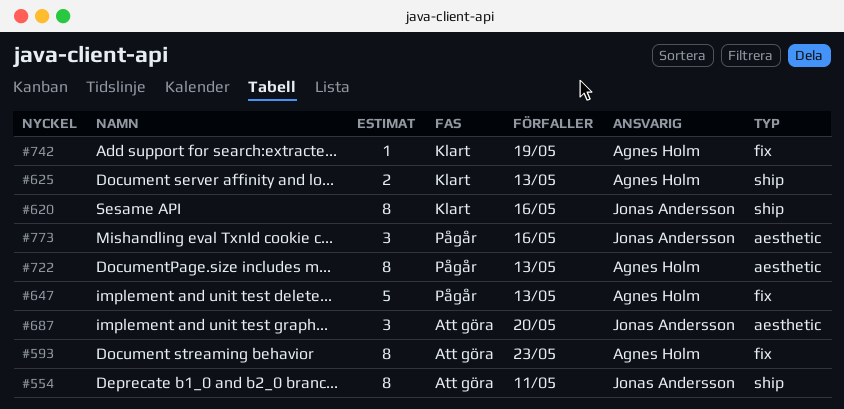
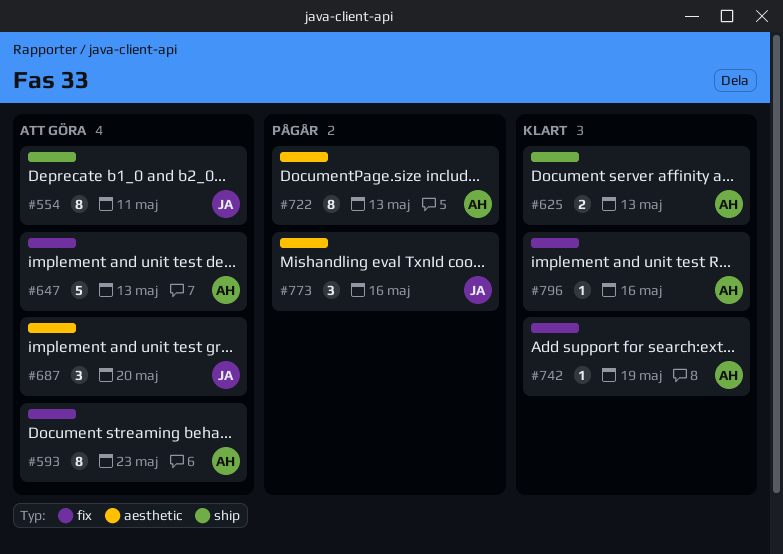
#620: present -> none
#647, status: Pågår -> Att göra
#796: none -> present

